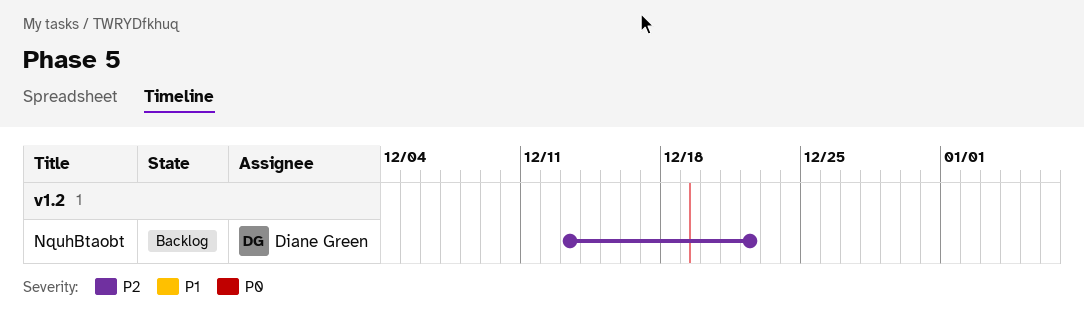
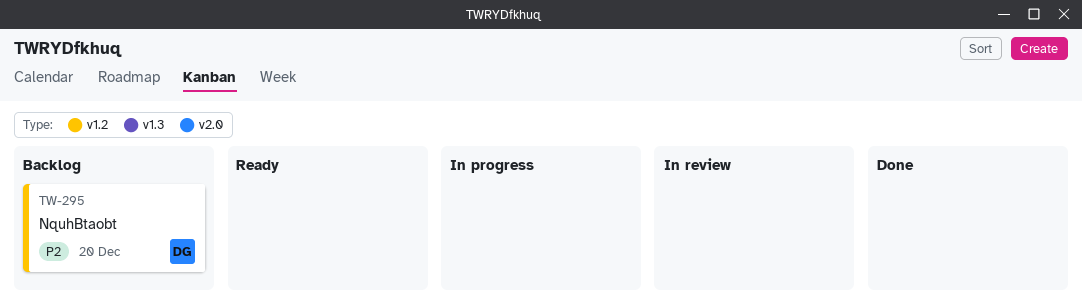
NquhBtaobt, due: Dec 22 -> Dec 20

